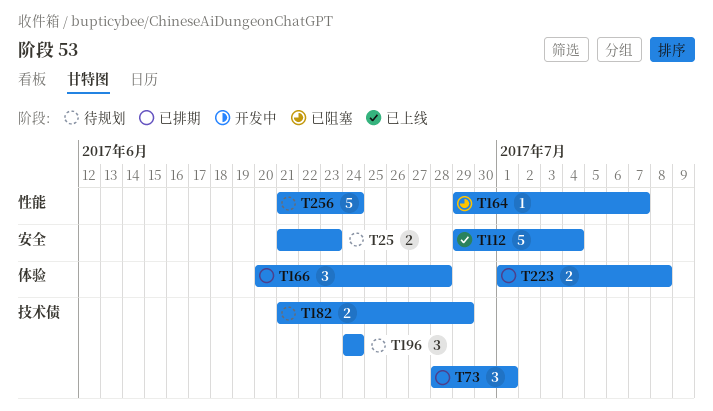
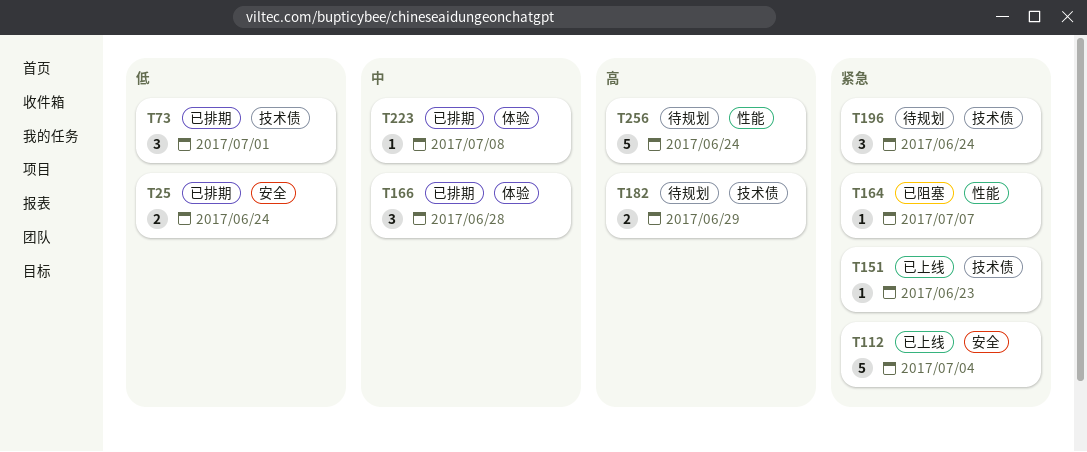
T25, status: 待规划 -> 已排期
T25, due: Jun 23 -> Jun 24
T151: none -> present
T223, estimate: 2 -> 1

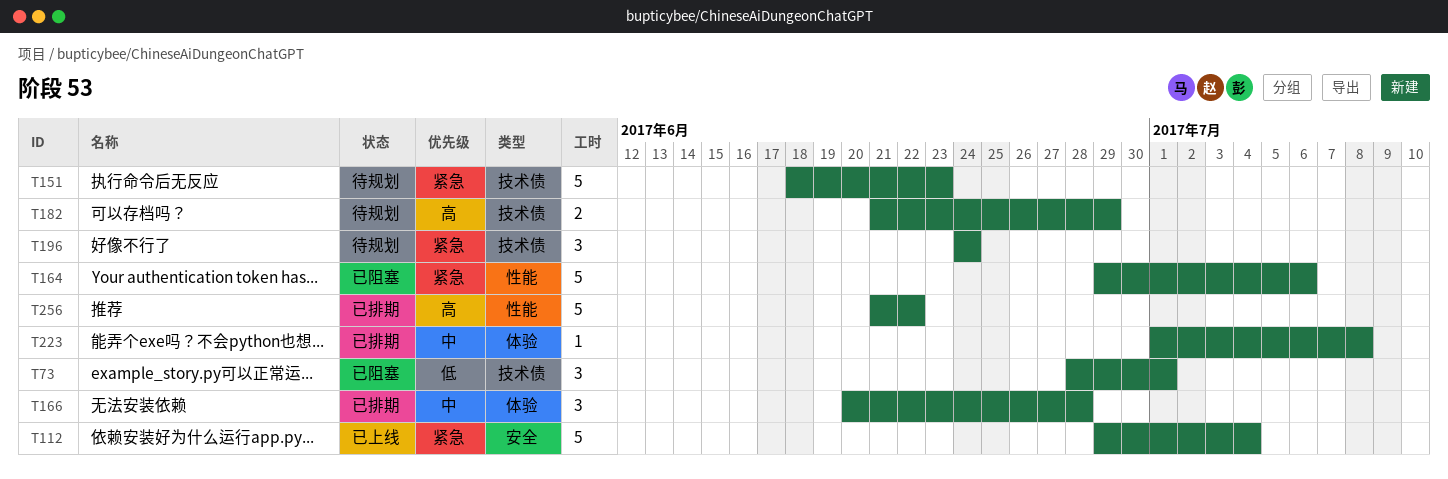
T25: present -> none
T73, status: 已排期 -> 已阻塞
T151, status: 已上线 -> 待规划
T151, estimate: 1 -> 5
T164, estimate: 1 -> 5
T164, due: Jul 7 -> Jul 6
T256, status: 待规划 -> 已排期
T256, due: Jun 24 -> Jun 22

